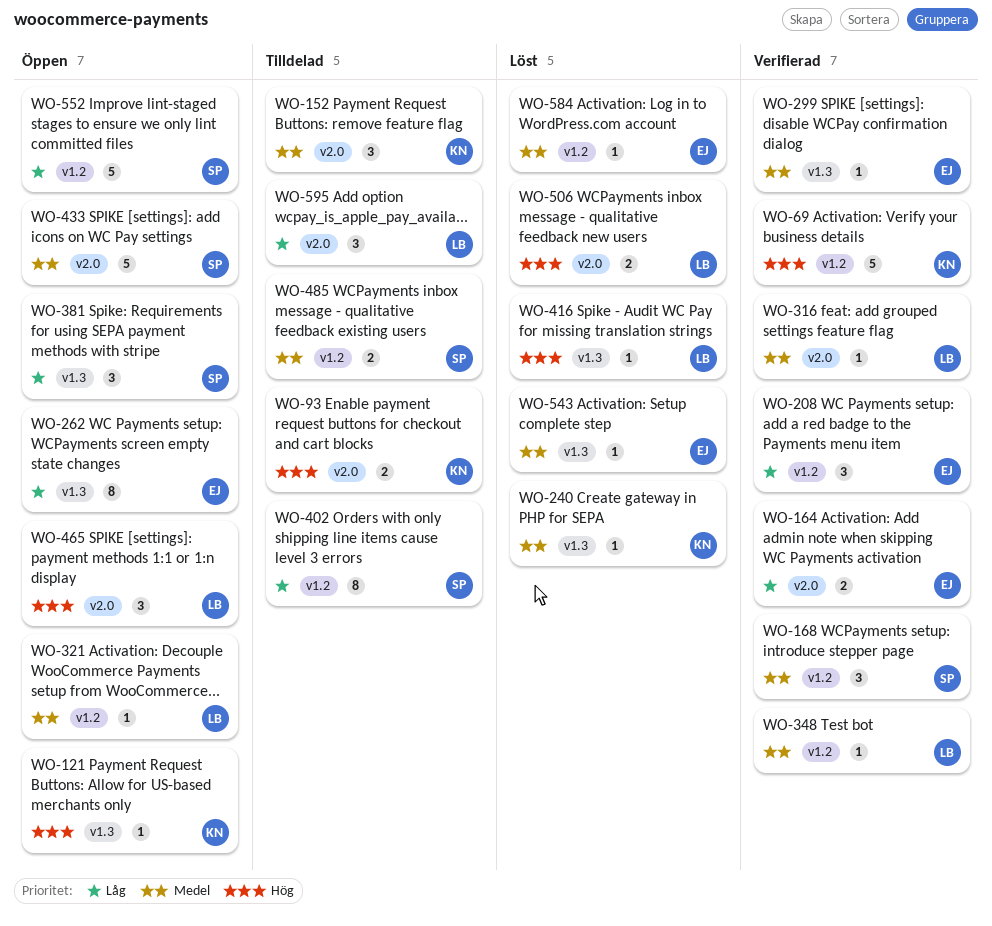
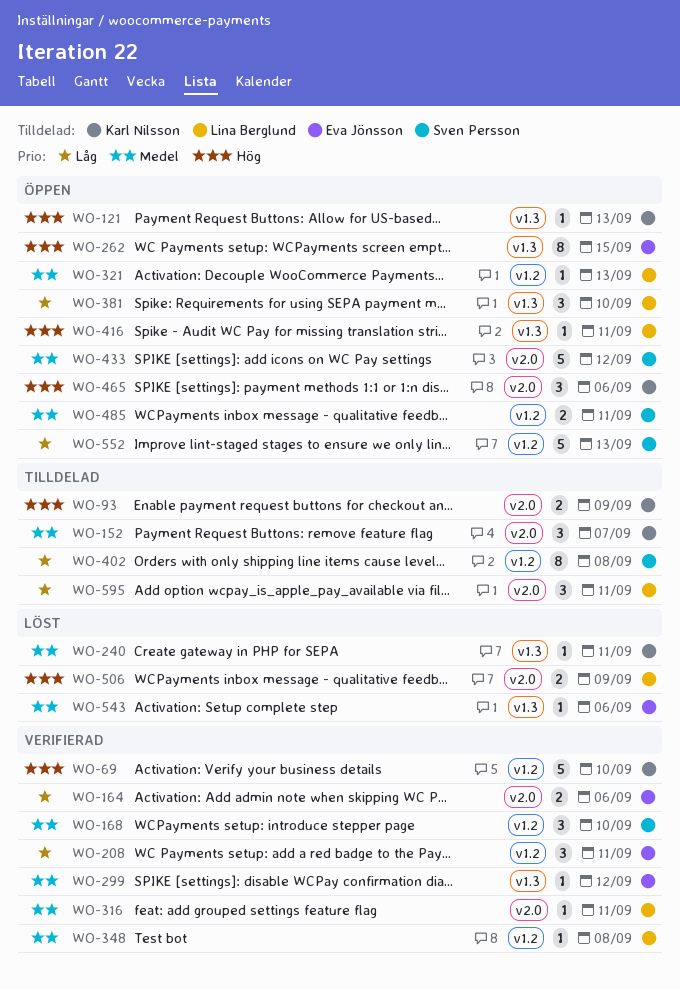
WO-262, priority: Låg -> Hög
WO-381, owner: Sven Persson -> Lina Berglund
WO-416, status: Löst -> Öppen
WO-465, owner: Lina Berglund -> Karl Nilsson
WO-485, status: Tilldelad -> Öppen
WO-584: present -> none

